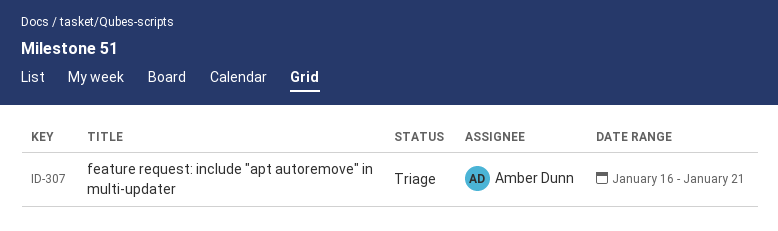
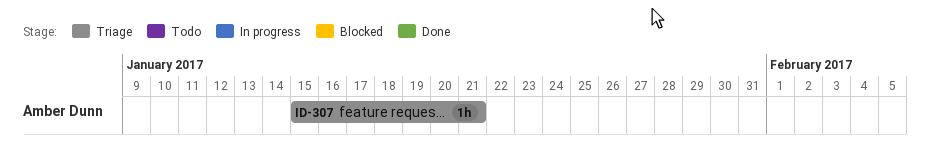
ID-307, start: Jan 16 -> Jan 15

